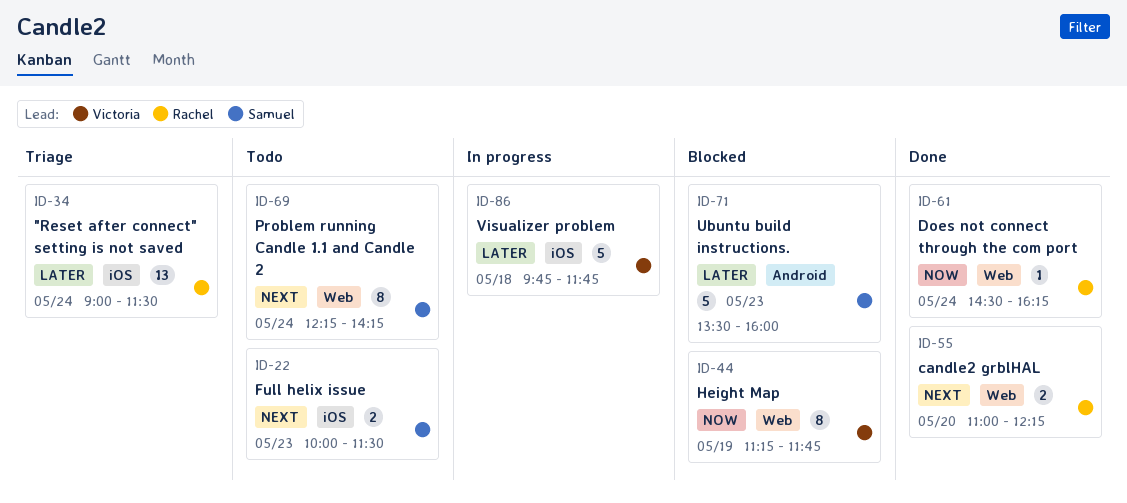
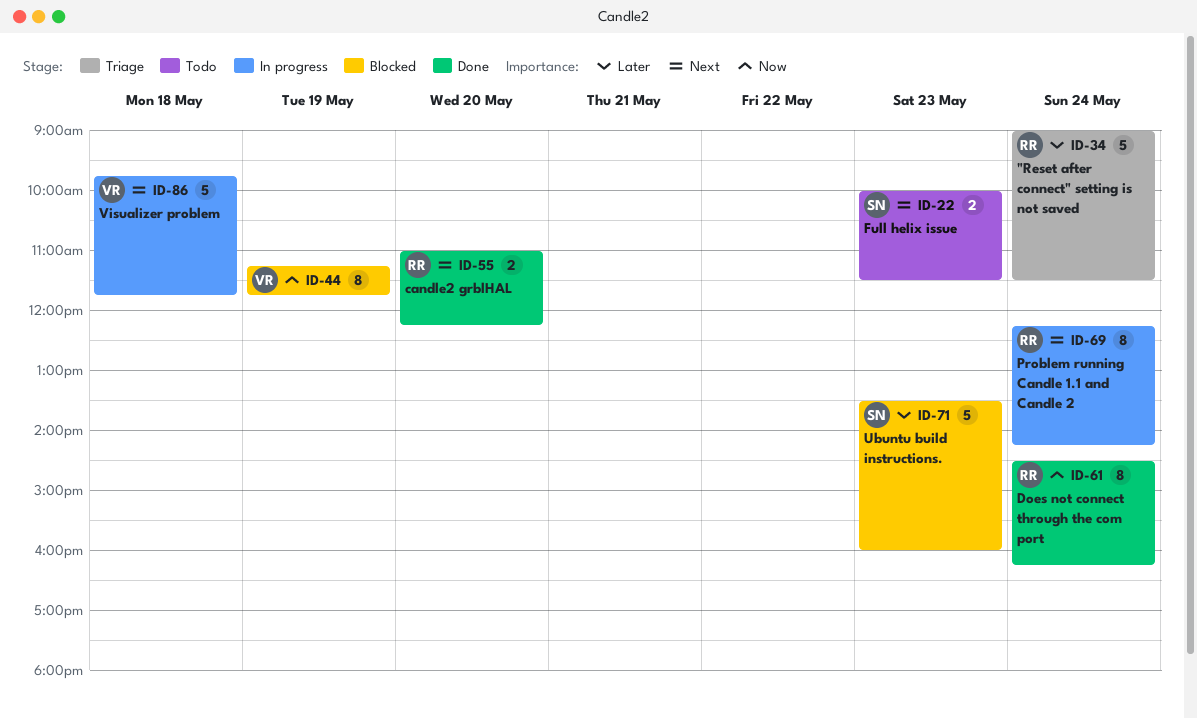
ID-34, estimate: 13 -> 5
ID-61, estimate: 1 -> 8
ID-69, status: Todo -> In progress
ID-69, owner: Samuel -> Rachel
ID-86, priority: Later -> Next

